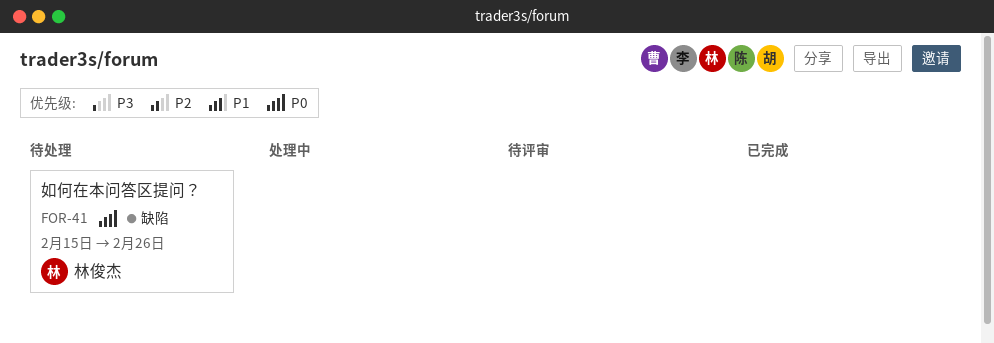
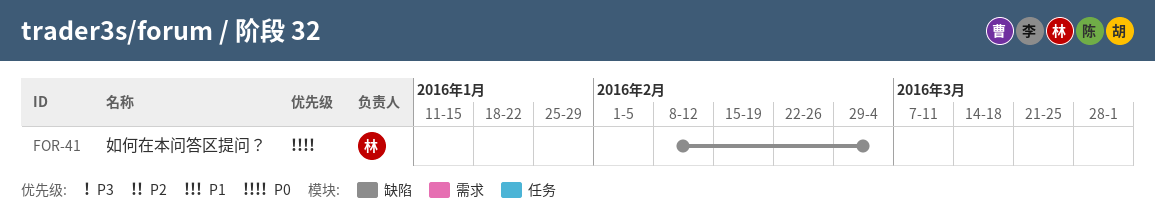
FOR-41, start: Feb 15 -> Feb 8
FOR-41, due: Feb 26 -> Mar 4

